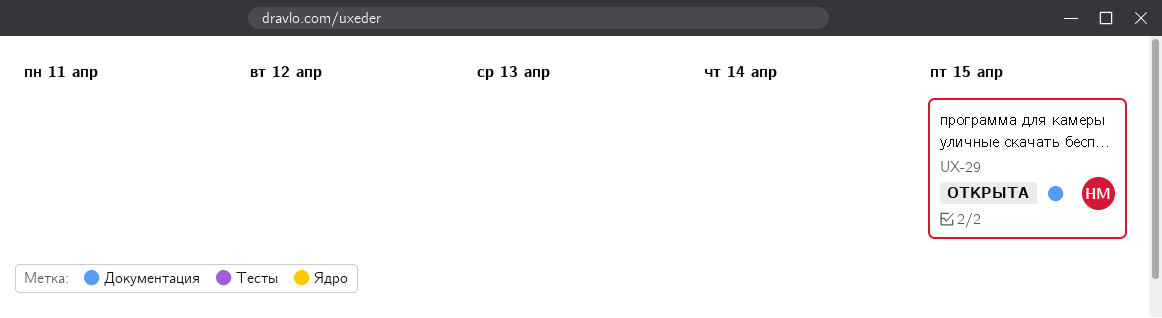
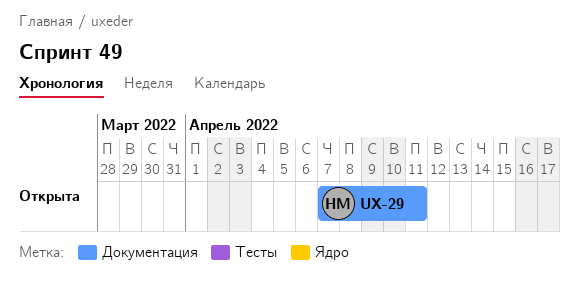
UX-29, due: Apr 15 -> Apr 11

